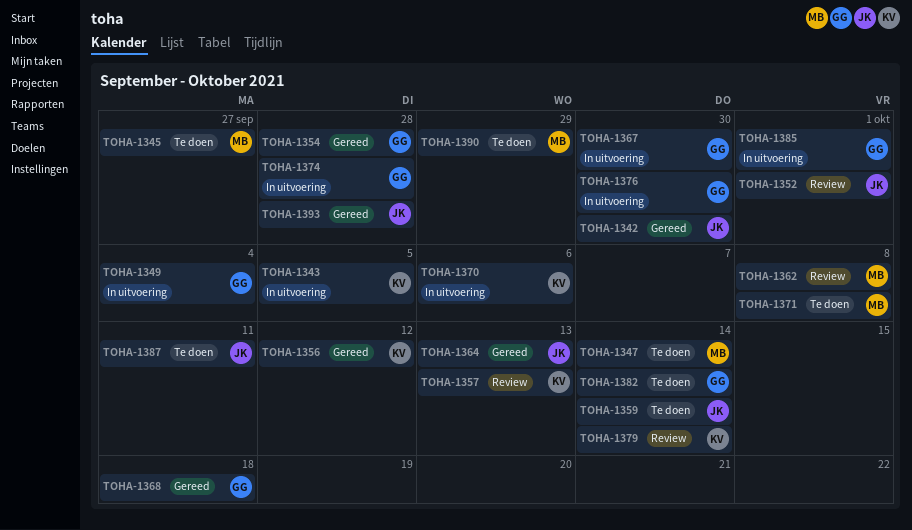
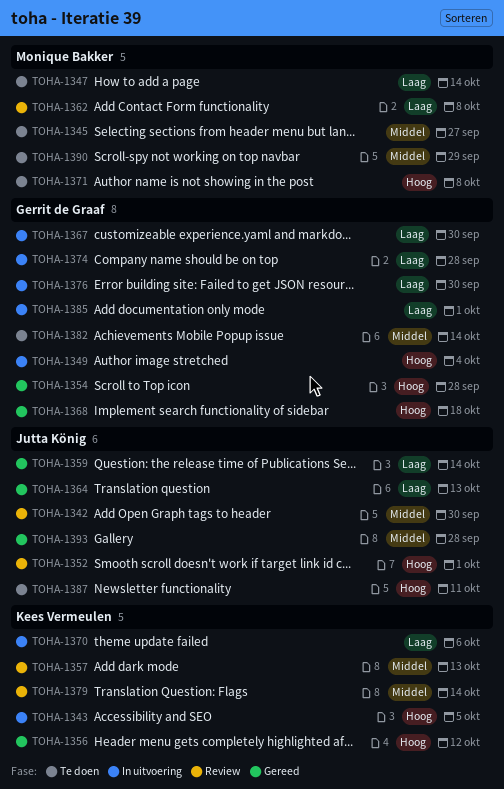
TOHA-1342, status: Gereed -> Review
TOHA-1359, status: Te doen -> Gereed

